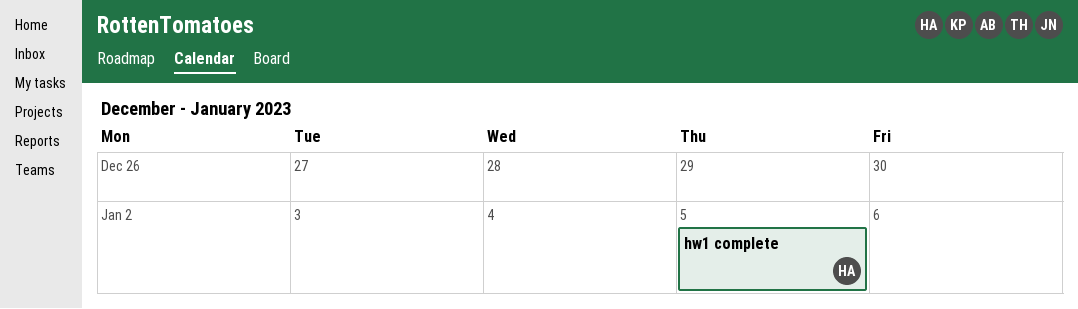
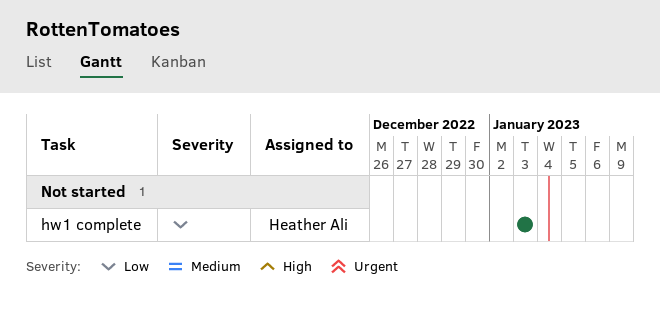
hw1 complete, due: Jan 5 -> Jan 3

